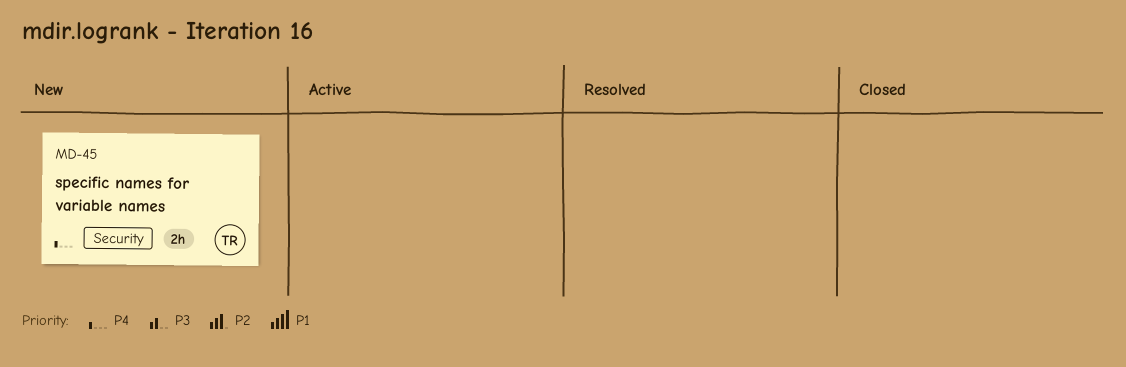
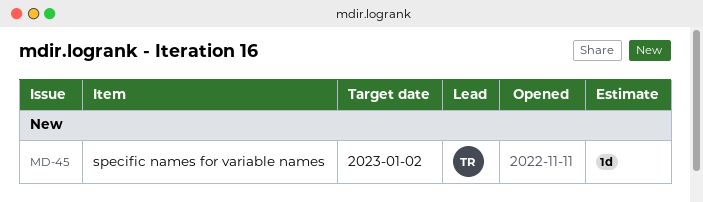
MD-45, estimate: 2h -> 1d

